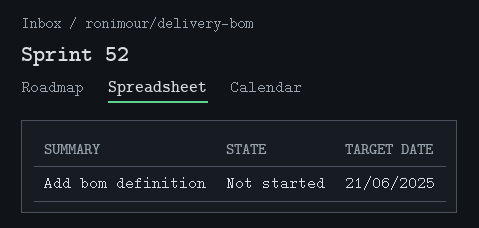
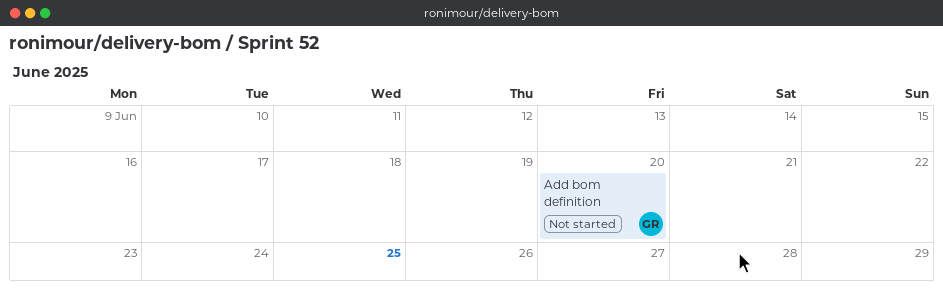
Add bom definition, due: Jun 21 -> Jun 20

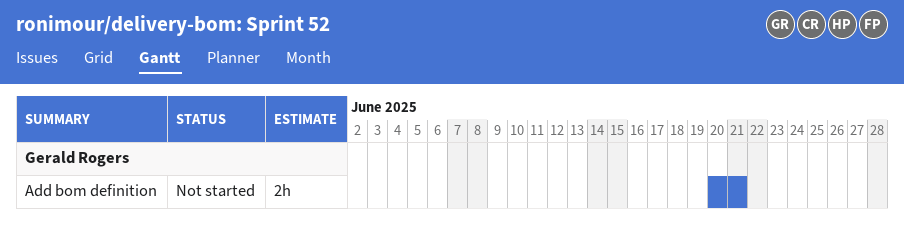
Add bom definition, due: Jun 20 -> Jun 21

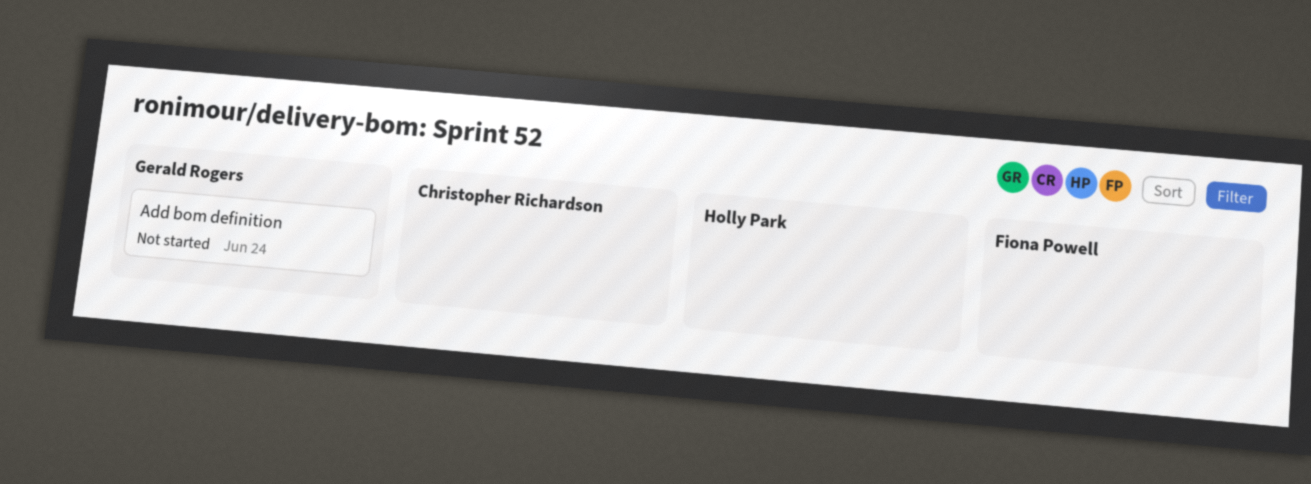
Add bom definition, due: Jun 21 -> Jun 24

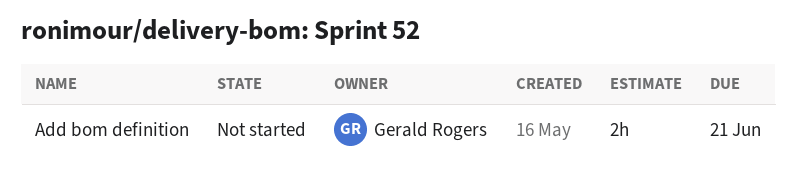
Add bom definition, due: Jun 24 -> Jun 21

